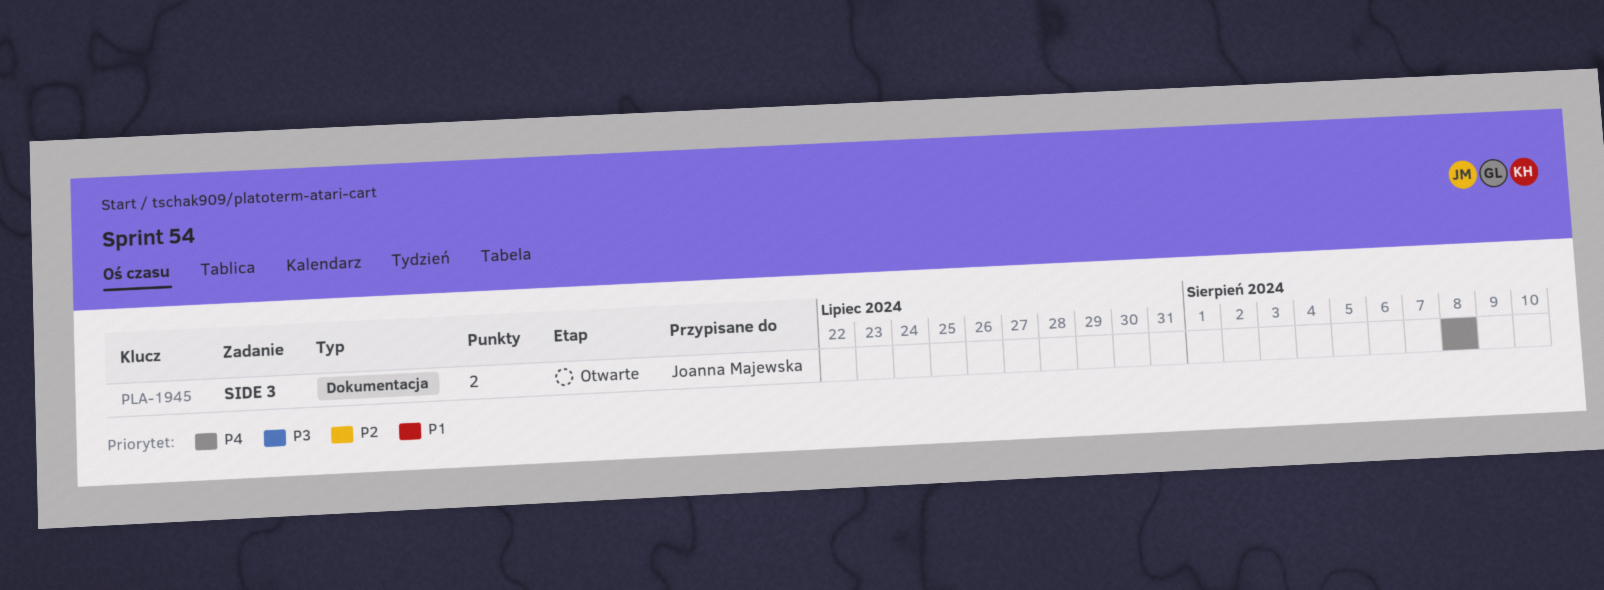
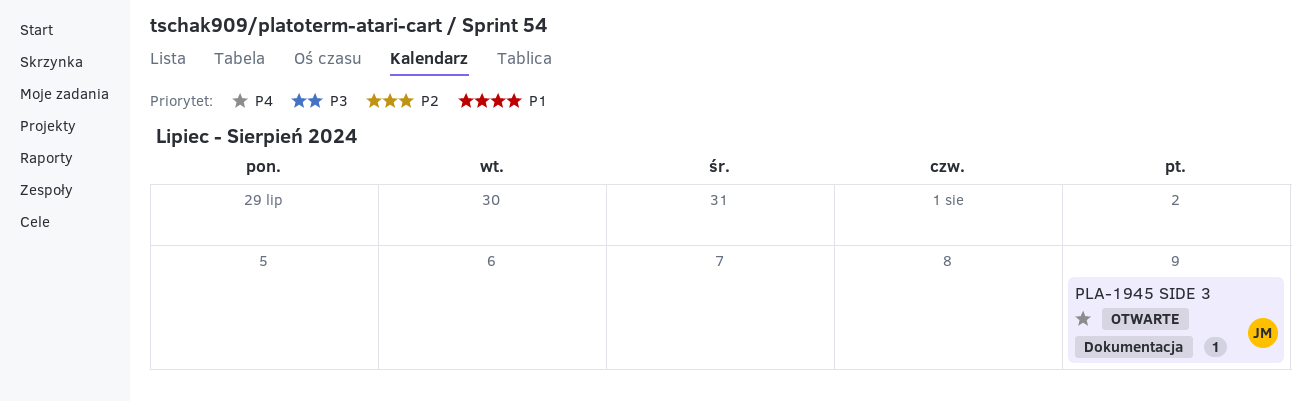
PLA-1945, estimate: 2 -> 1
PLA-1945, due: Aug 8 -> Aug 9

